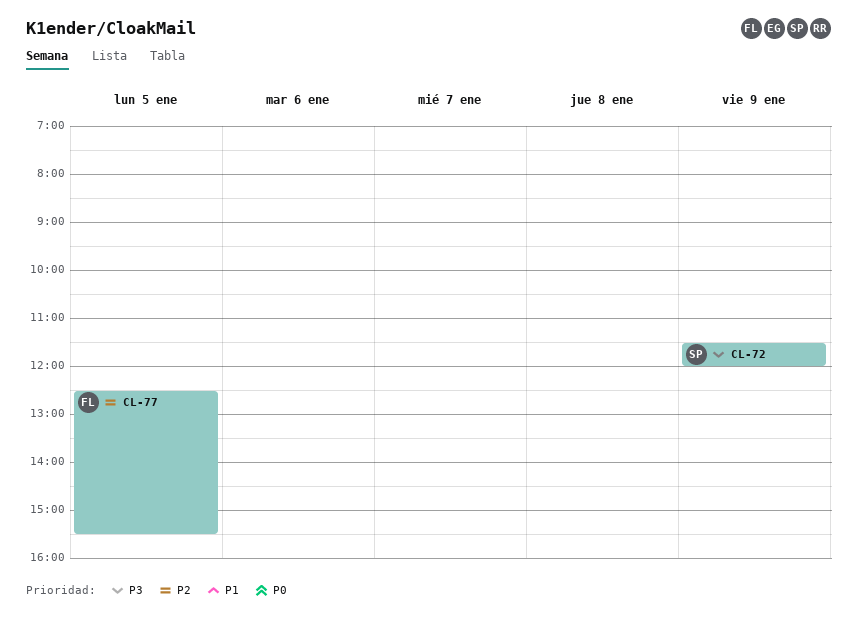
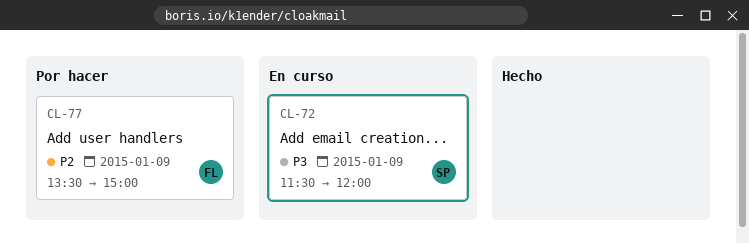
CL-77, day: Jan 5 -> Jan 9
CL-77, begins: 12:30 -> 13:30
CL-77, ends: 15:30 -> 15:00

